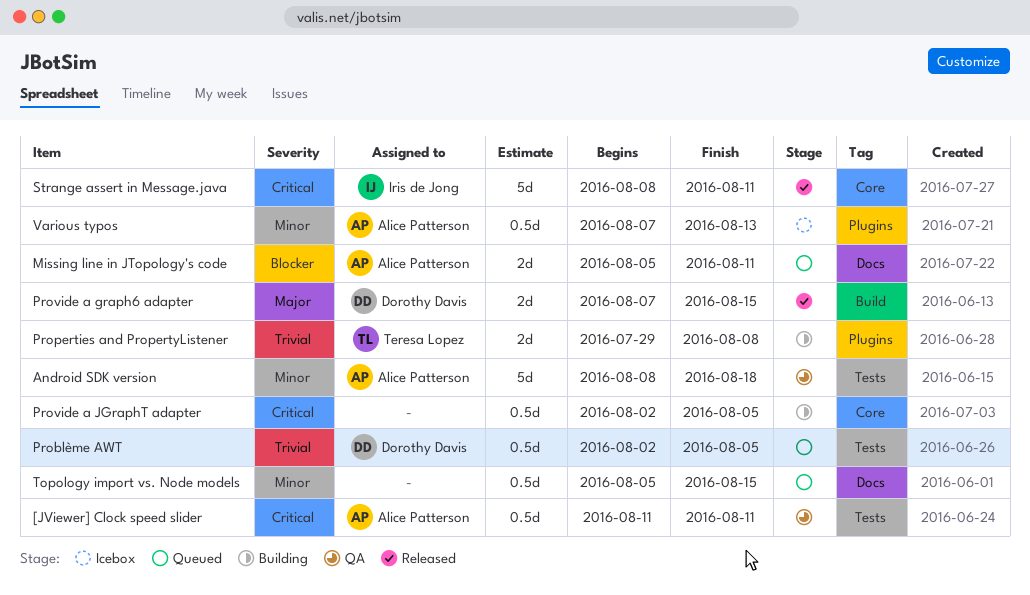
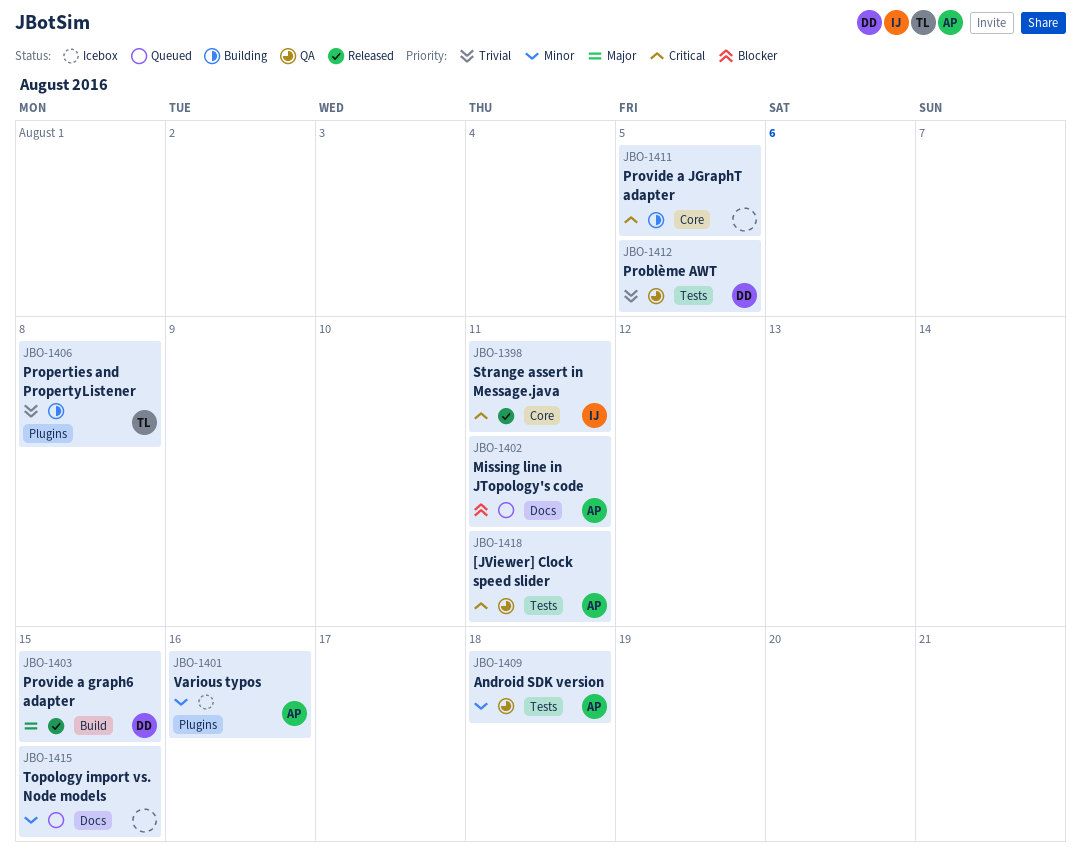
Problème AWT, status: Queued -> QA
Various typos, due: Aug 13 -> Aug 16

